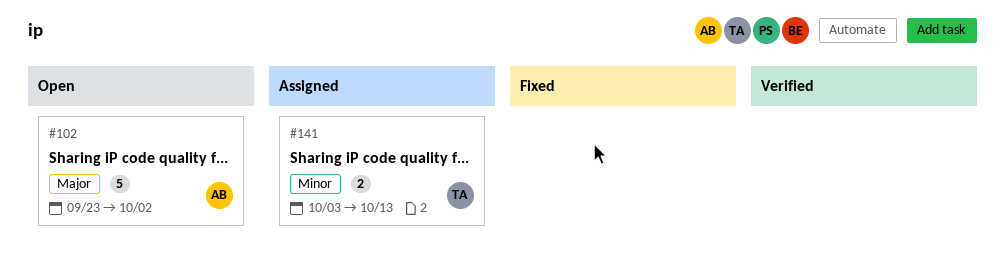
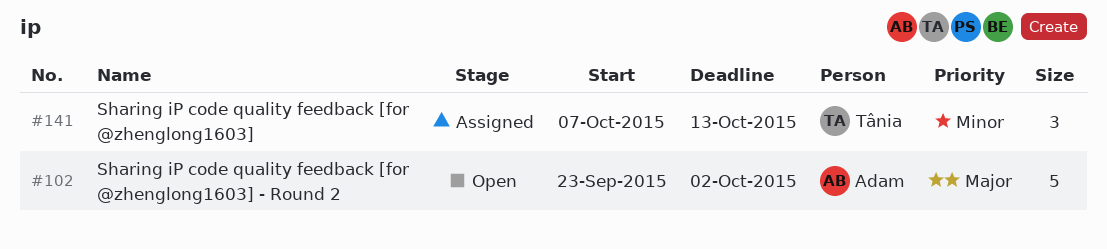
#141, estimate: 2 -> 3
#141, start: Oct 3 -> Oct 7

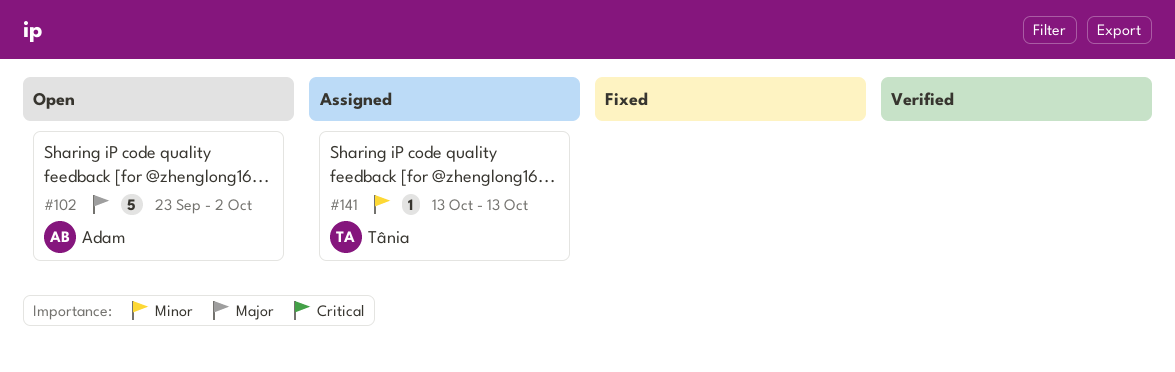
#141, estimate: 3 -> 1
#141, start: Oct 7 -> Oct 13

